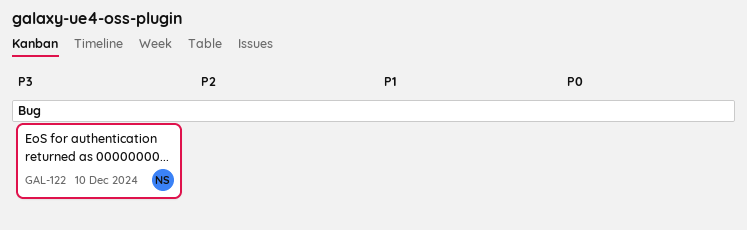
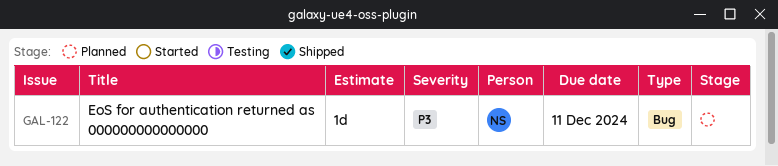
GAL-122, due: Dec 10 -> Dec 11

